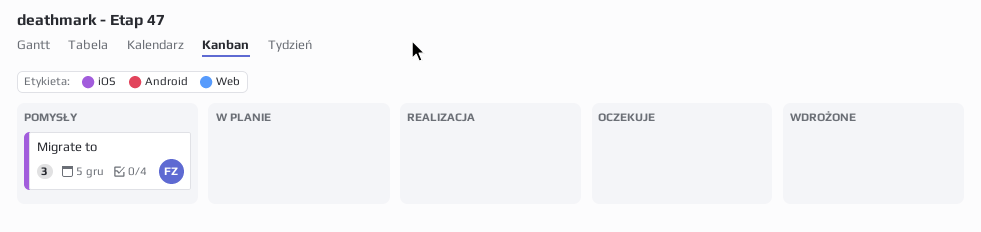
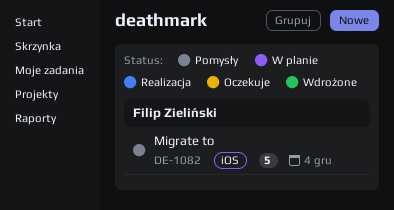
Migrate to, estimate: 3 -> 5
Migrate to, due: Dec 5 -> Dec 4

